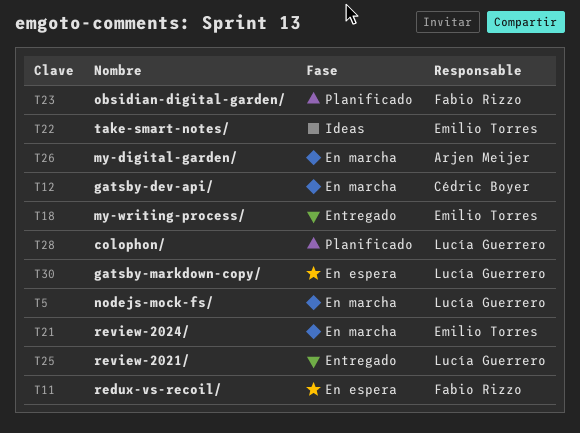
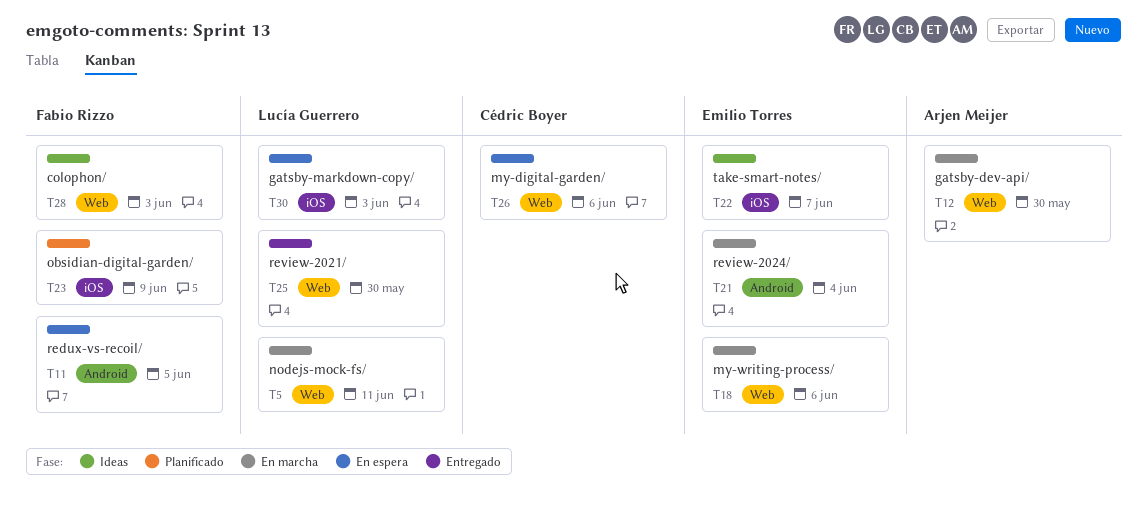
T12, owner: Cédric Boyer -> Arjen Meijer
T18, status: Entregado -> En marcha
T26, status: En marcha -> En espera
T26, owner: Arjen Meijer -> Cédric Boyer
T28, status: Planificado -> Ideas
T28, owner: Lucía Guerrero -> Fabio Rizzo

